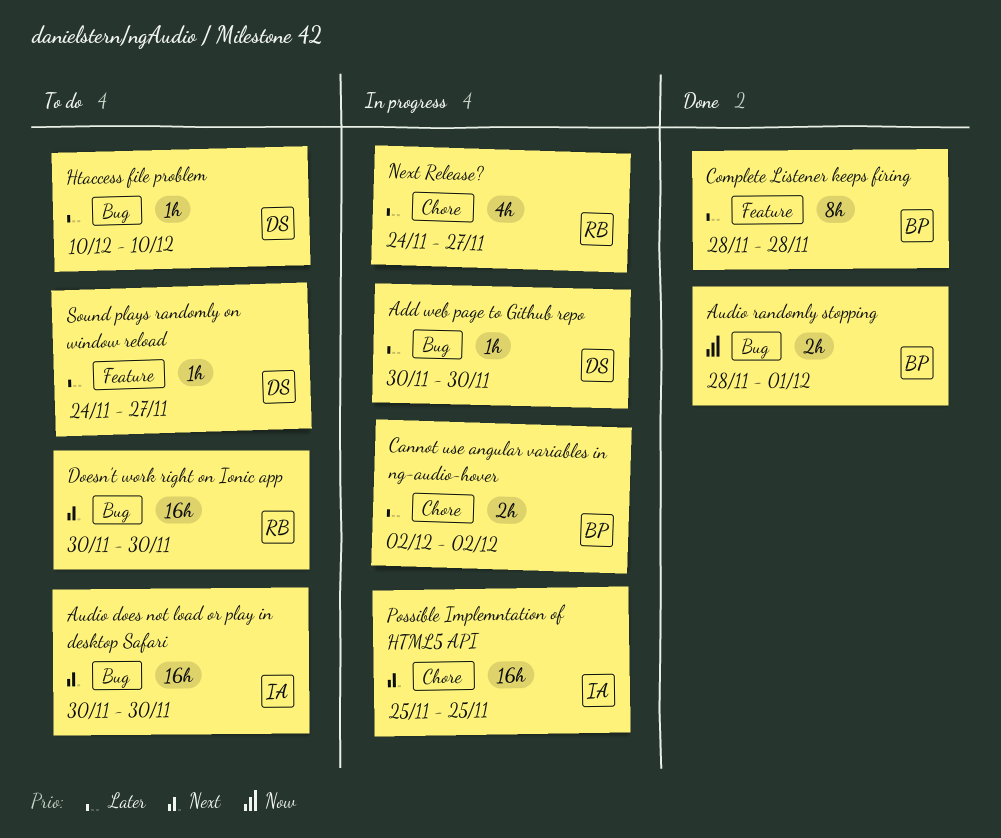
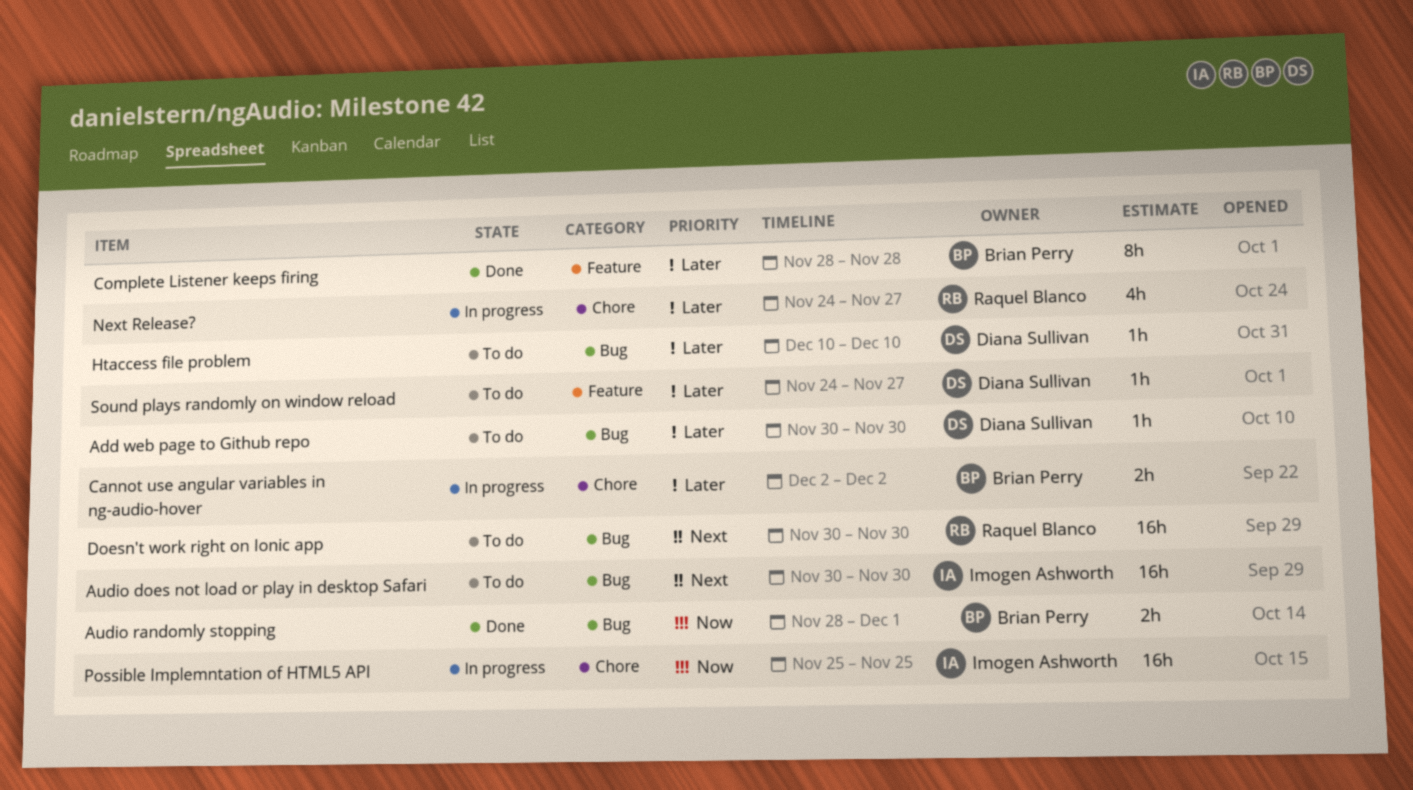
Add web page to Github repo, status: In progress -> To do
Possible Implemntation of HTML5 API, priority: Next -> Now

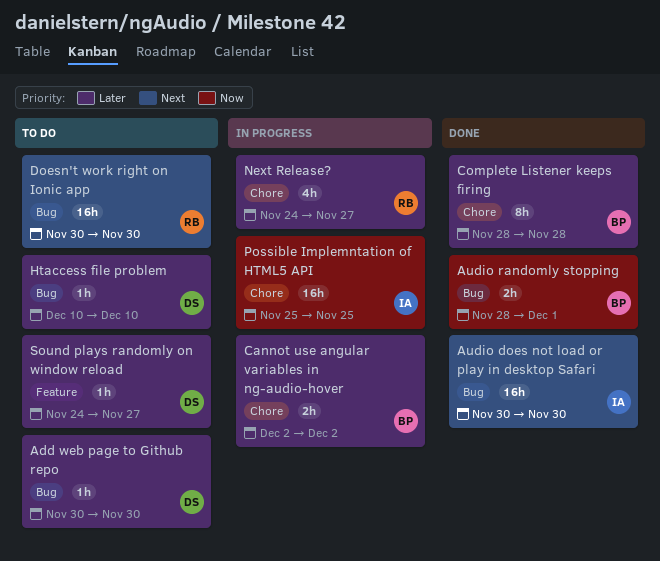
Audio does not load or play in desktop Safari, status: To do -> Done
Complete Listener keeps firing, label: Feature -> Chore

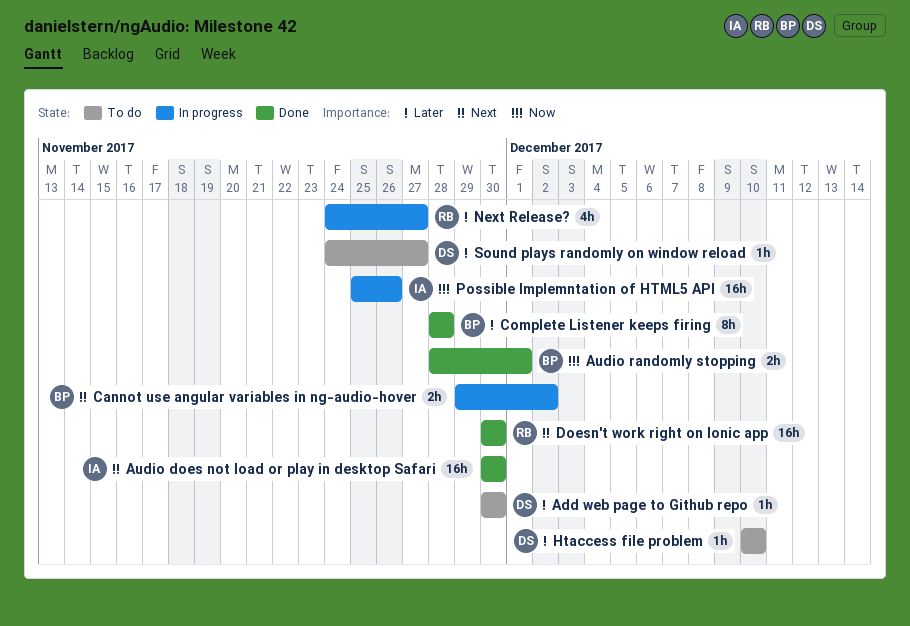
Cannot use angular variables in ng-audio-hover, priority: Later -> Next
Cannot use angular variables in ng-audio-hover, start: Dec 2 -> Nov 29
Doesn't work right on Ionic app, status: To do -> Done
Possible Implemntation of HTML5 API, due: Nov 25 -> Nov 26

